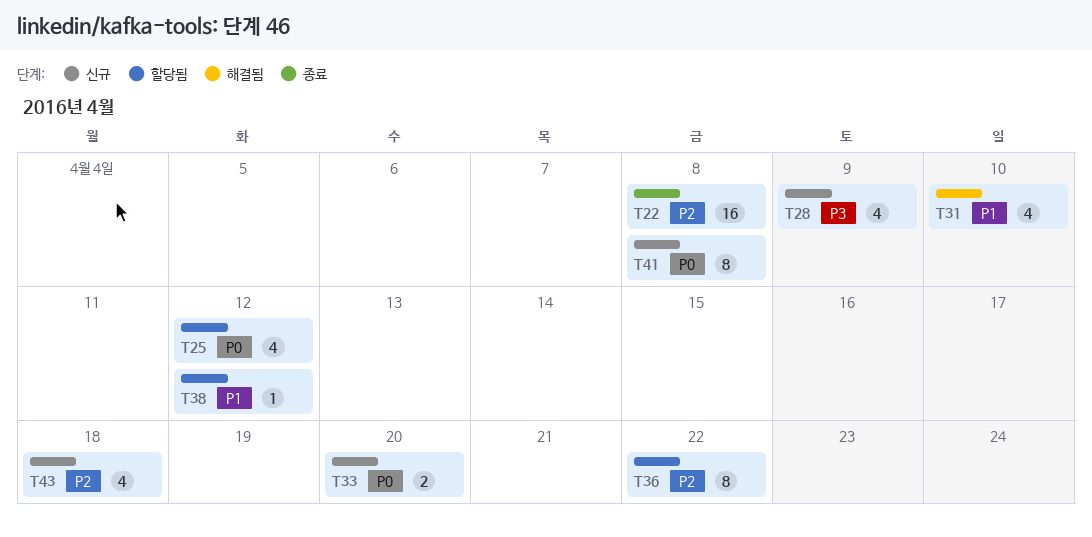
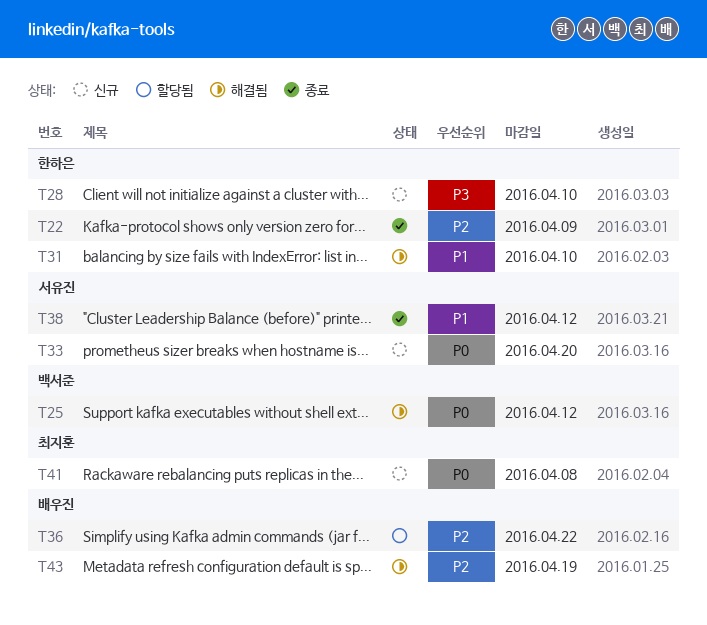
T22, due: Apr 8 -> Apr 9
T25, status: 할당됨 -> 해결됨
T28, due: Apr 9 -> Apr 10
T38, status: 할당됨 -> 종료
T43, status: 신규 -> 해결됨
T43, due: Apr 18 -> Apr 19

